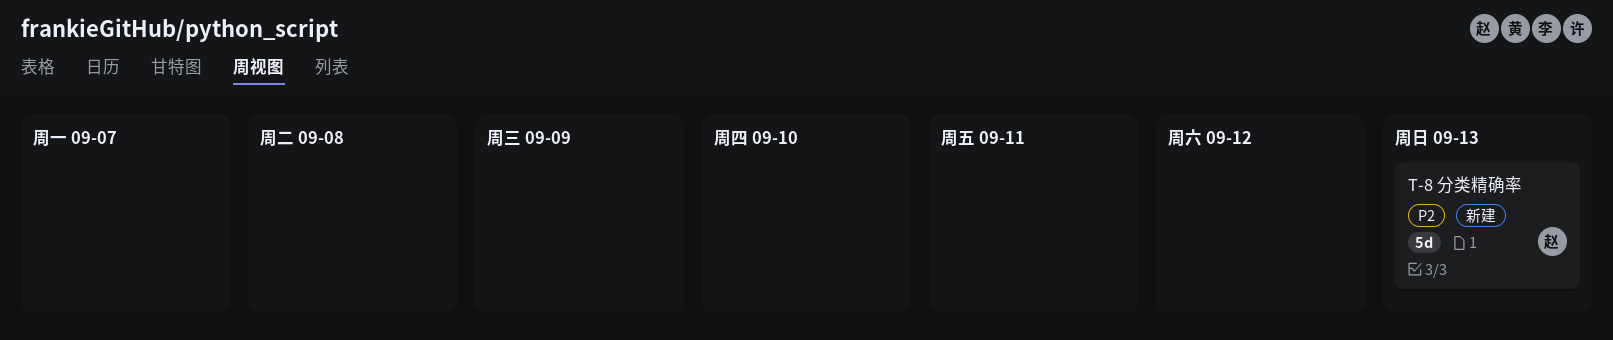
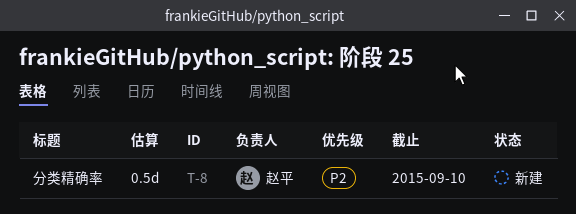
T-8, estimate: 5d -> 0.5d
T-8, due: Sep 13 -> Sep 10

